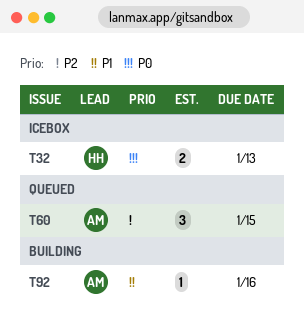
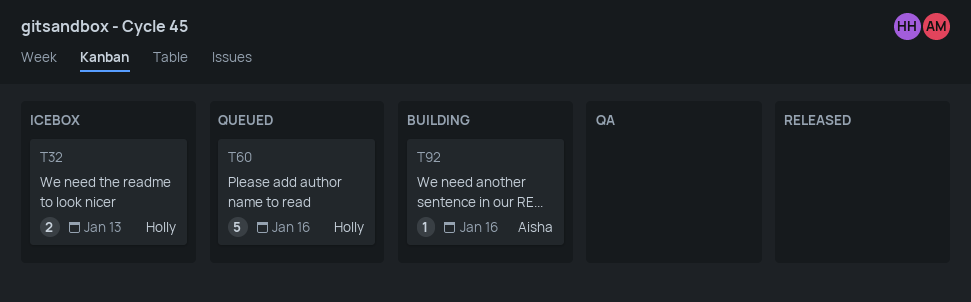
T60, owner: Aisha -> Holly
T60, estimate: 3 -> 5
T60, due: Jan 15 -> Jan 16

